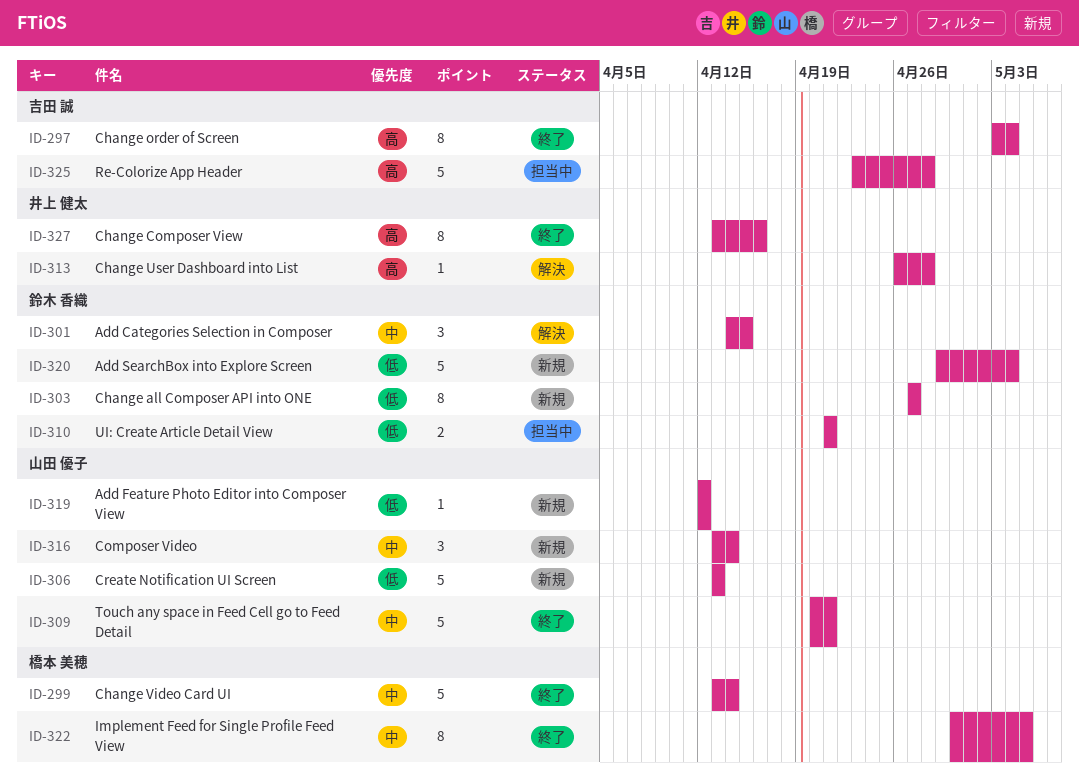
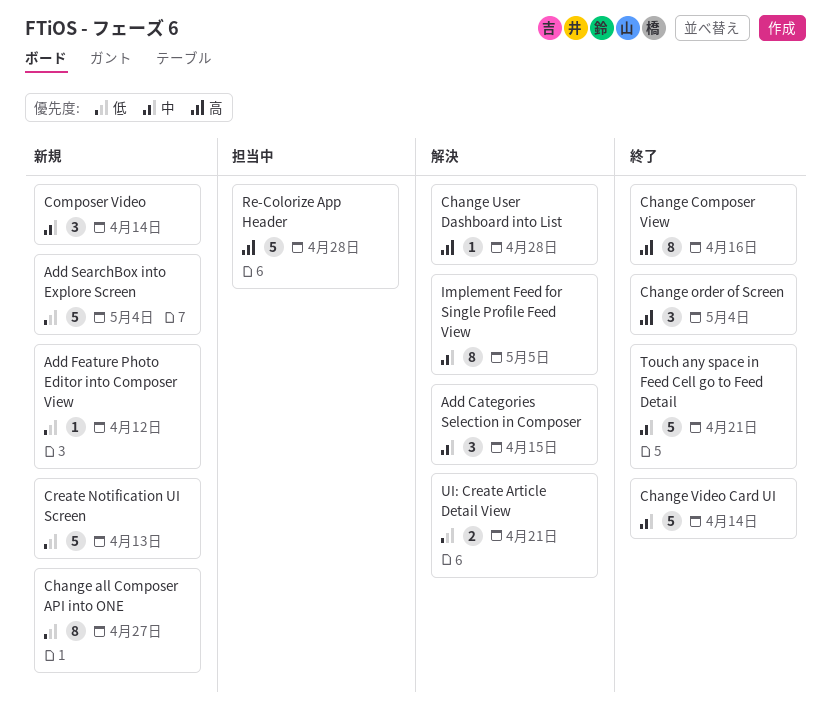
Change order of Screen, estimate: 8 -> 3
Implement Feed for Single Profile Feed View, status: 終了 -> 解決
UI: Create Article Detail View, status: 担当中 -> 解決

